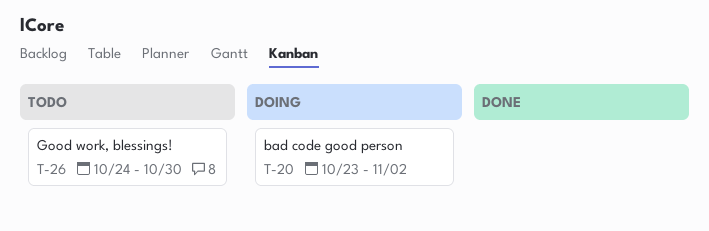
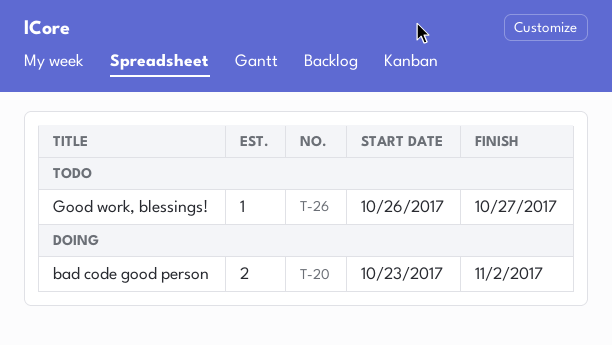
T-26, start: Oct 24 -> Oct 26
T-26, due: Oct 30 -> Oct 27

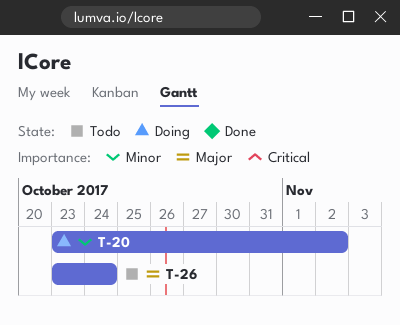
T-26, start: Oct 26 -> Oct 23
T-26, due: Oct 27 -> Oct 24

